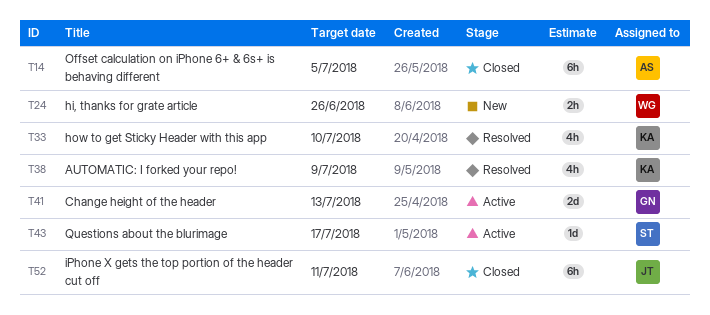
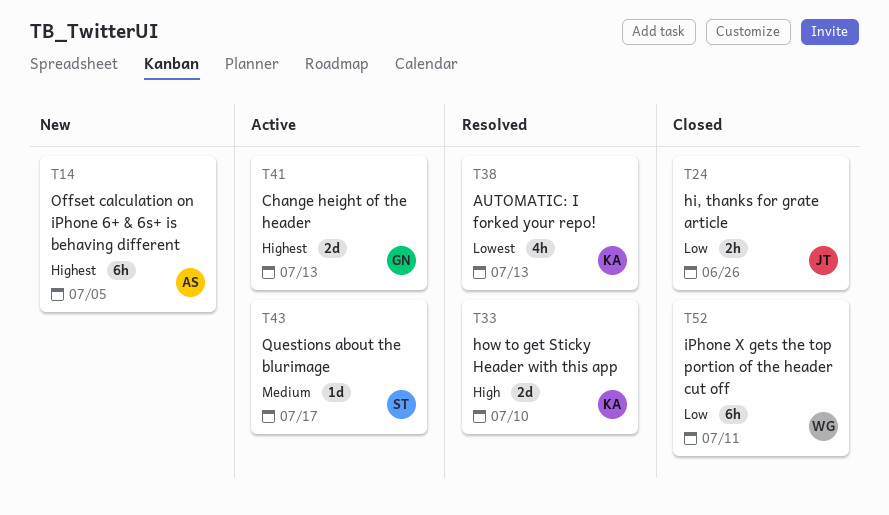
T14, status: Closed -> New
T24, status: New -> Closed
T24, owner: WG -> JT
T33, estimate: 4h -> 2d
T38, due: Jul 9 -> Jul 13
T52, owner: JT -> WG

